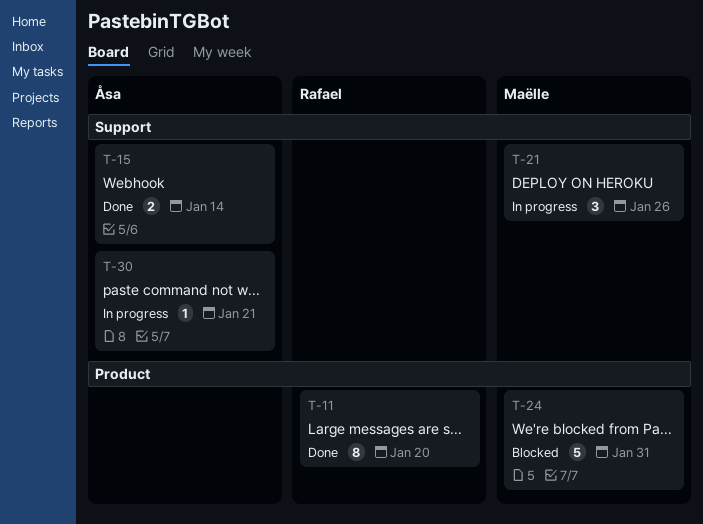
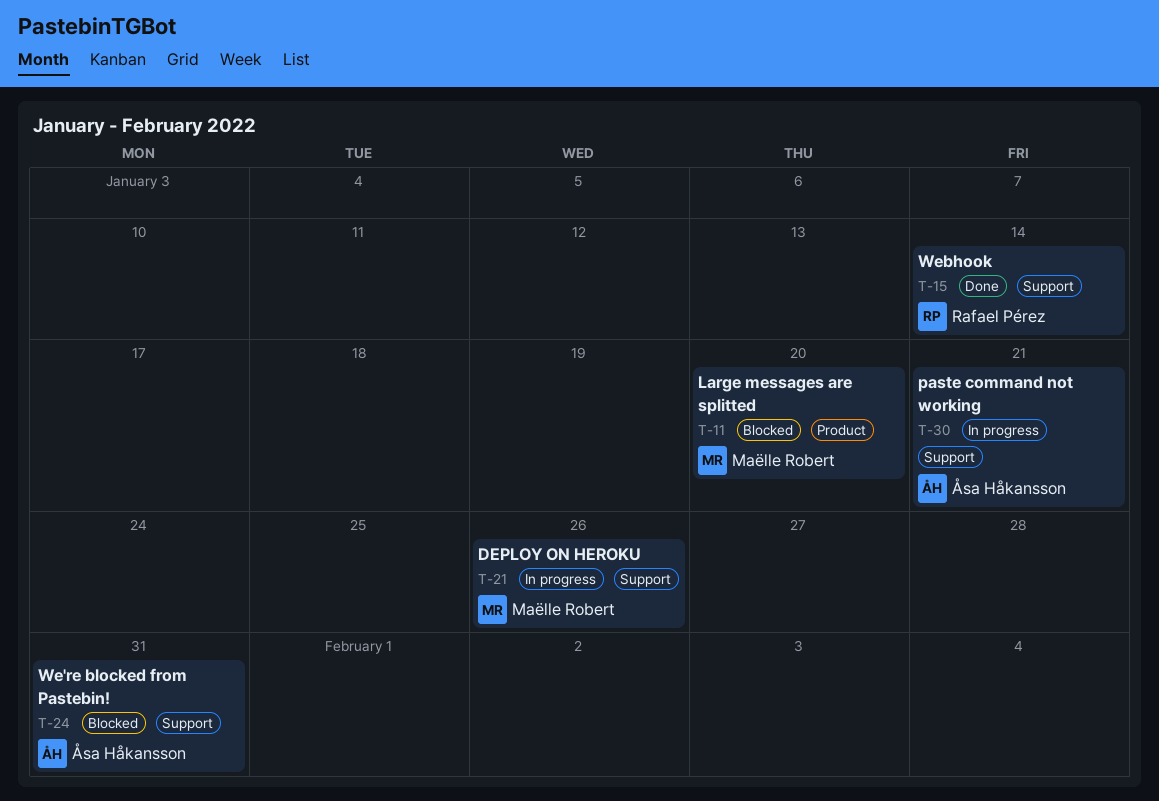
T-11, status: Done -> Blocked
T-11, owner: Rafael Pérez -> Maëlle Robert
T-15, owner: Åsa Håkansson -> Rafael Pérez
T-24, owner: Maëlle Robert -> Åsa Håkansson
T-24, label: Product -> Support

